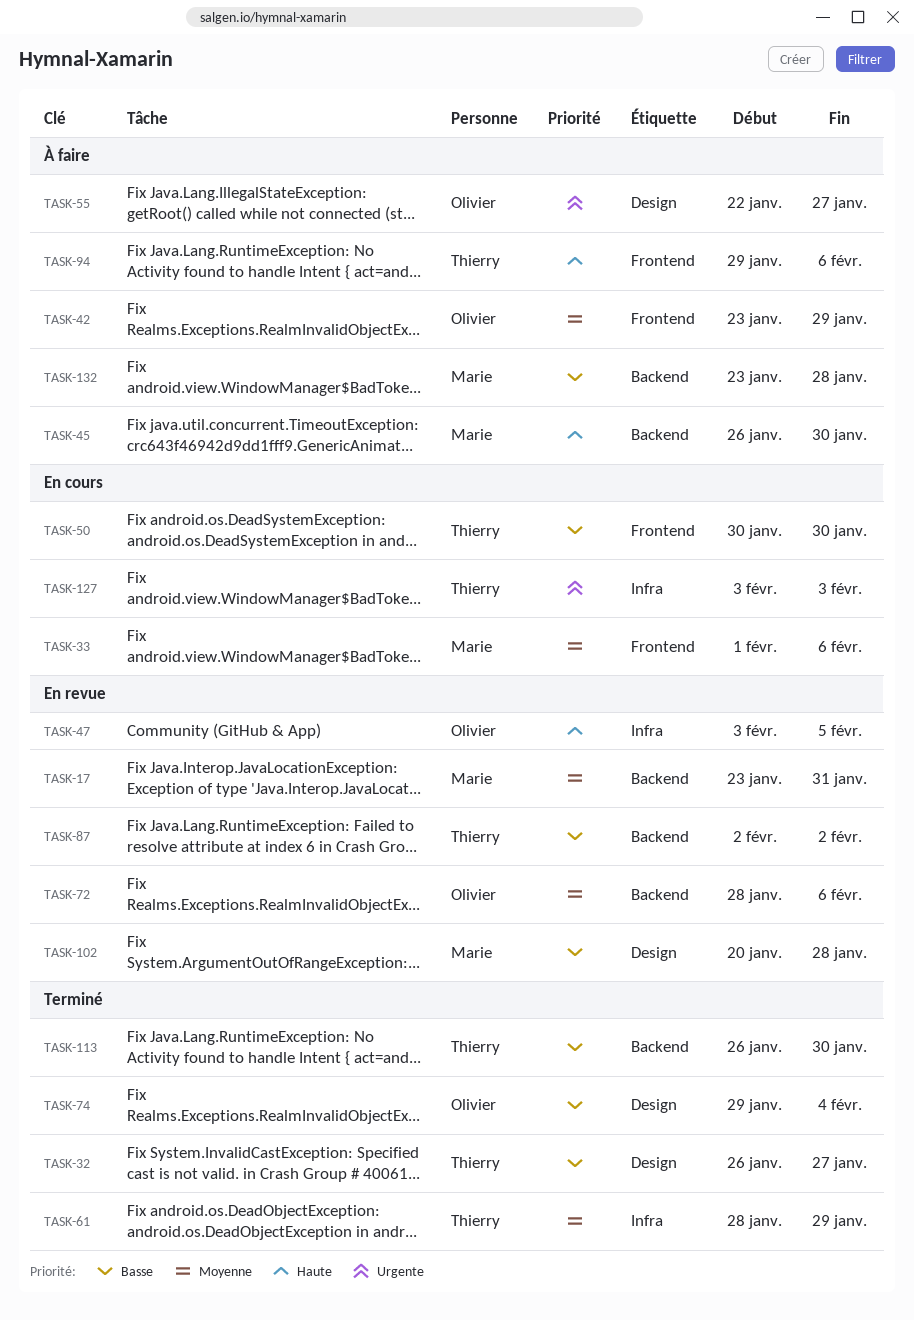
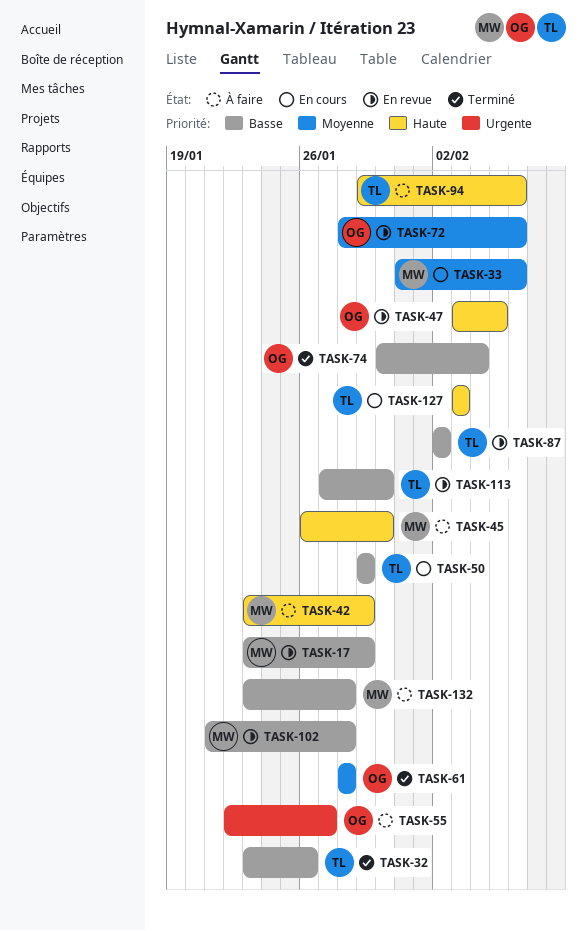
TASK-17, priority: Moyenne -> Basse
TASK-17, due: Jan 31 -> Jan 29
TASK-32, start: Jan 26 -> Jan 23
TASK-32, due: Jan 27 -> Jan 26
TASK-33, start: Feb 1 -> Jan 31
TASK-42, owner: Olivier -> Marie
TASK-42, priority: Moyenne -> Haute
TASK-50, start: Jan 30 -> Jan 29
TASK-50, due: Jan 30 -> Jan 29
TASK-61, owner: Thierry -> Olivier
TASK-61, due: Jan 29 -> Jan 28
TASK-74, start: Jan 29 -> Jan 30
TASK-102, start: Jan 20 -> Jan 21
TASK-113, status: Terminé -> En revue
TASK-113, start: Jan 26 -> Jan 27
TASK-127, priority: Urgente -> Haute

